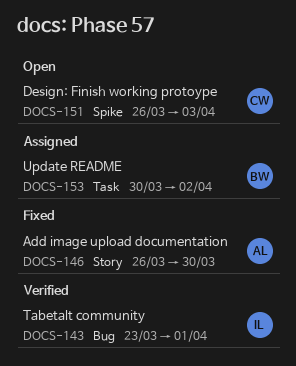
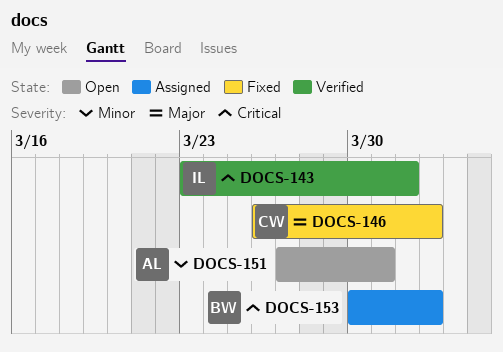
DOCS-146, owner: AL -> CW
DOCS-146, due: Mar 30 -> Apr 2
DOCS-151, owner: CW -> AL
DOCS-151, start: Mar 26 -> Mar 27
DOCS-151, due: Apr 3 -> Mar 31

